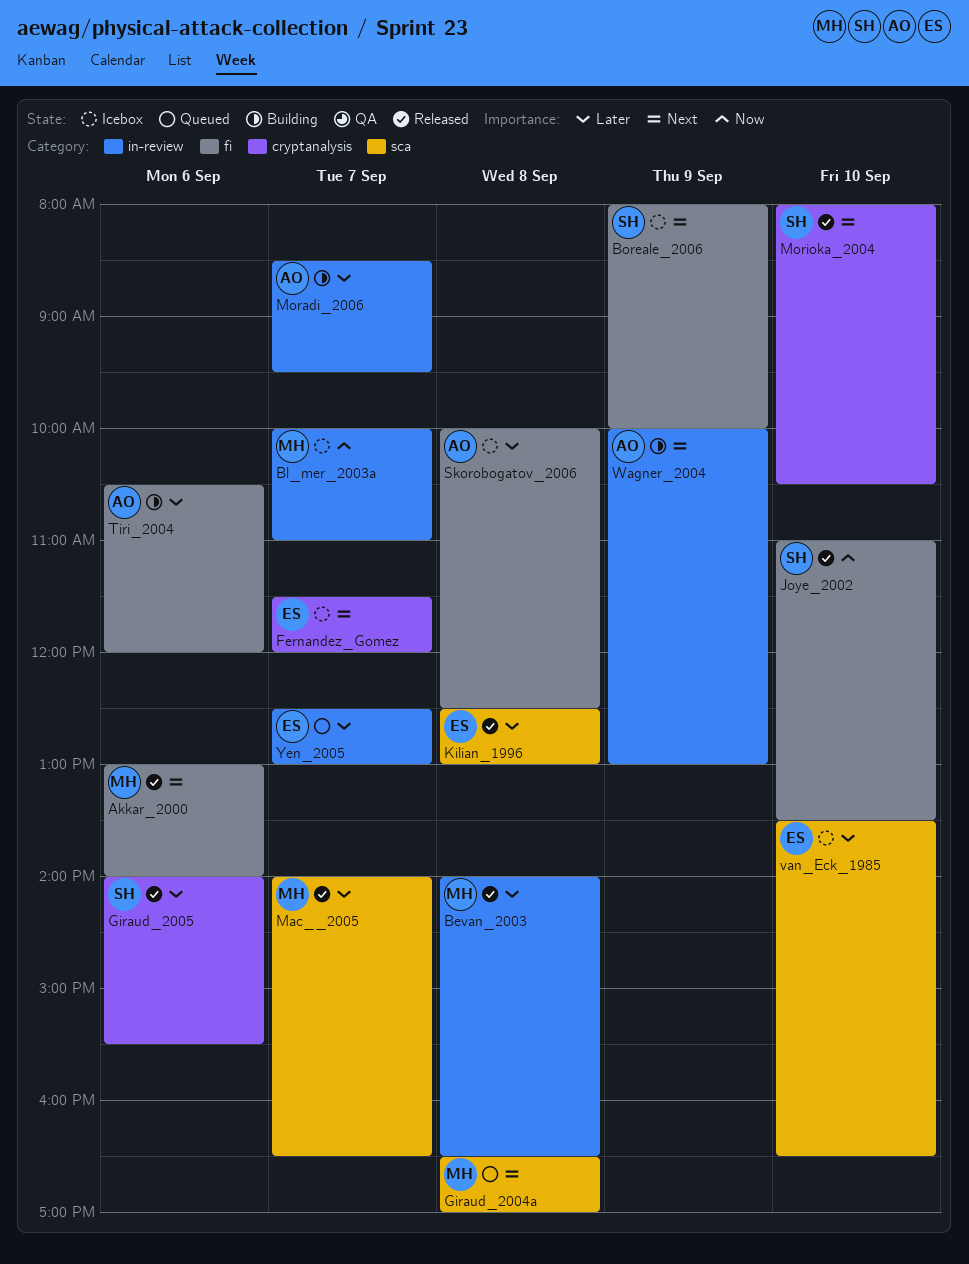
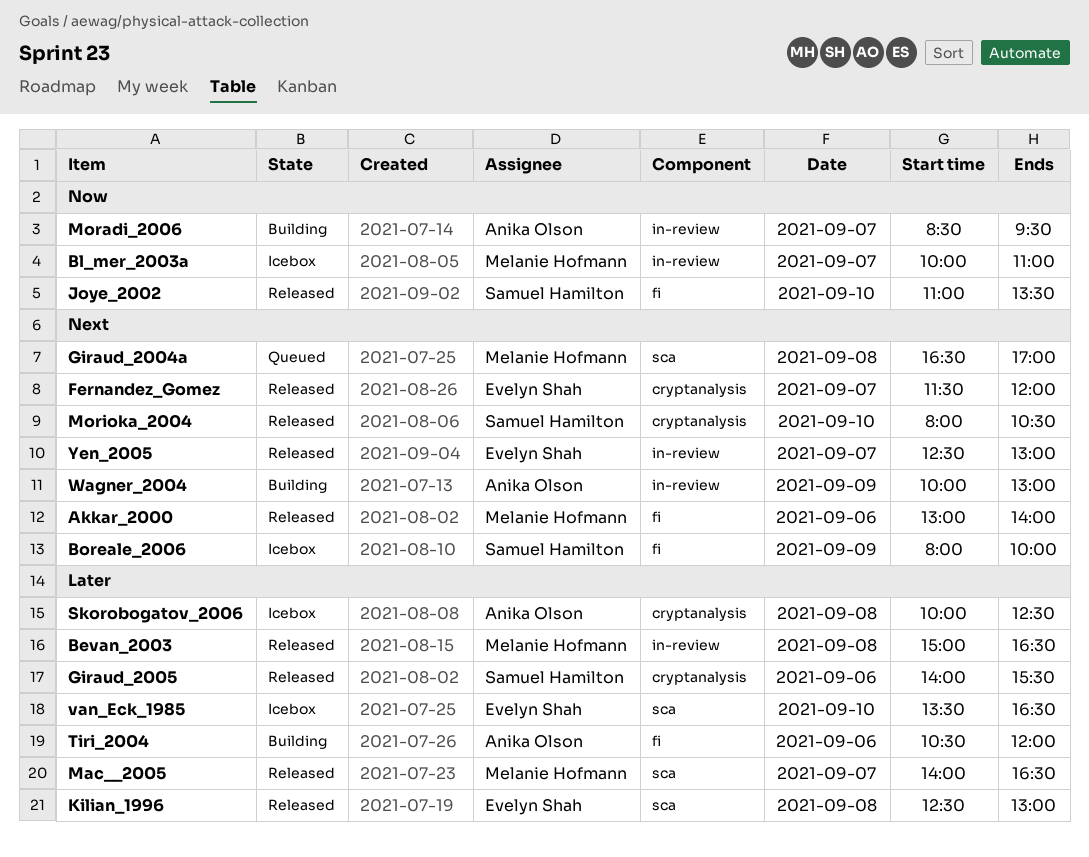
Bevan_2003, begins: 14:00 -> 15:00
Fernandez_Gomez, status: Icebox -> Released
Moradi_2006, priority: Later -> Now
Skorobogatov_2006, label: fi -> cryptanalysis
Yen_2005, status: Queued -> Released
Yen_2005, priority: Later -> Next

